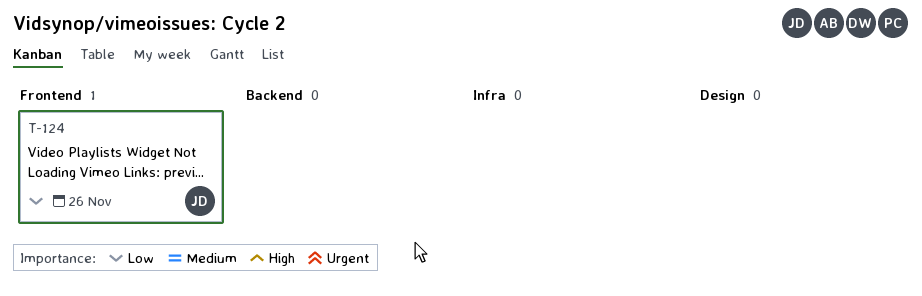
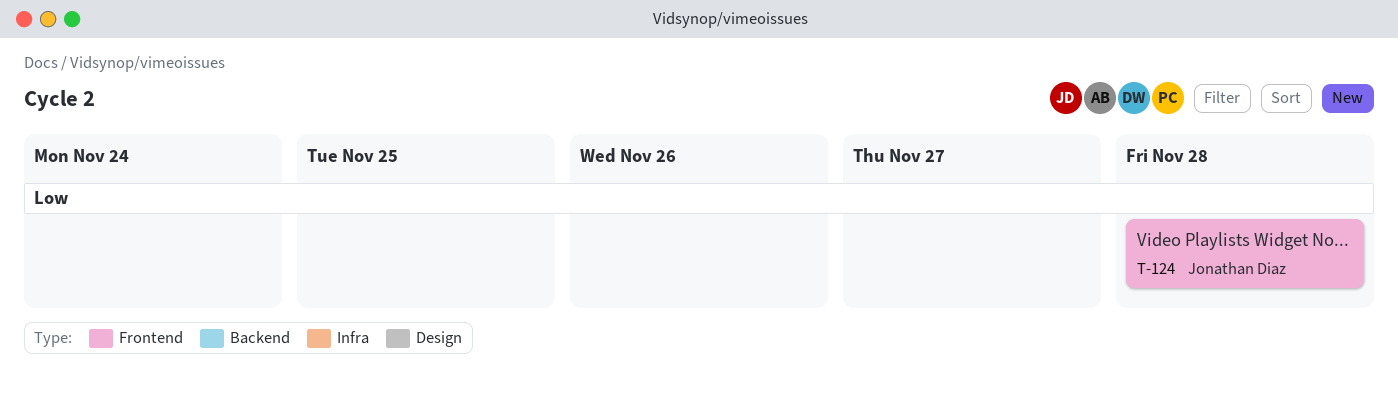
T-124, due: Nov 26 -> Nov 28

